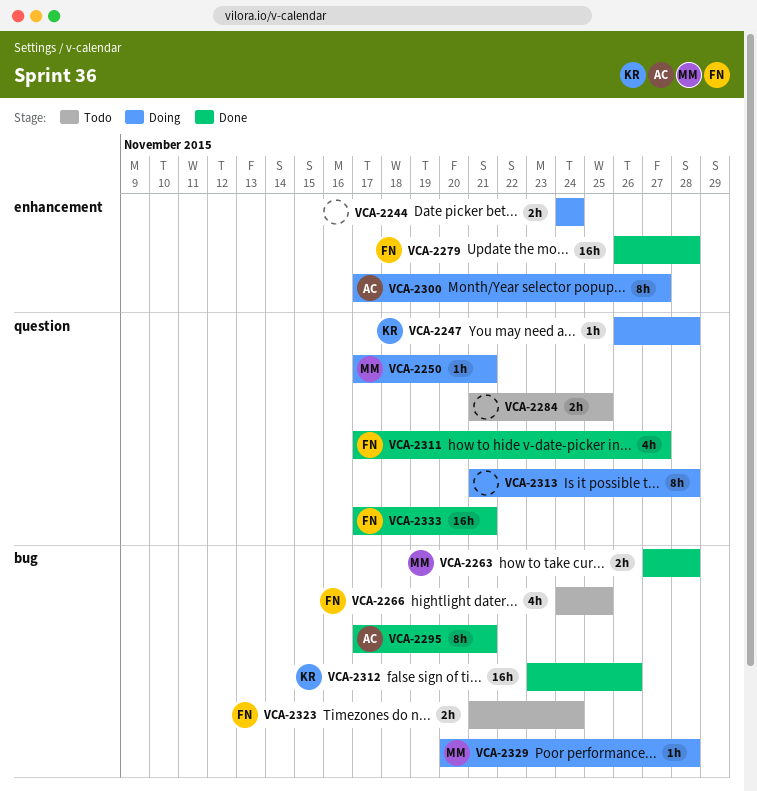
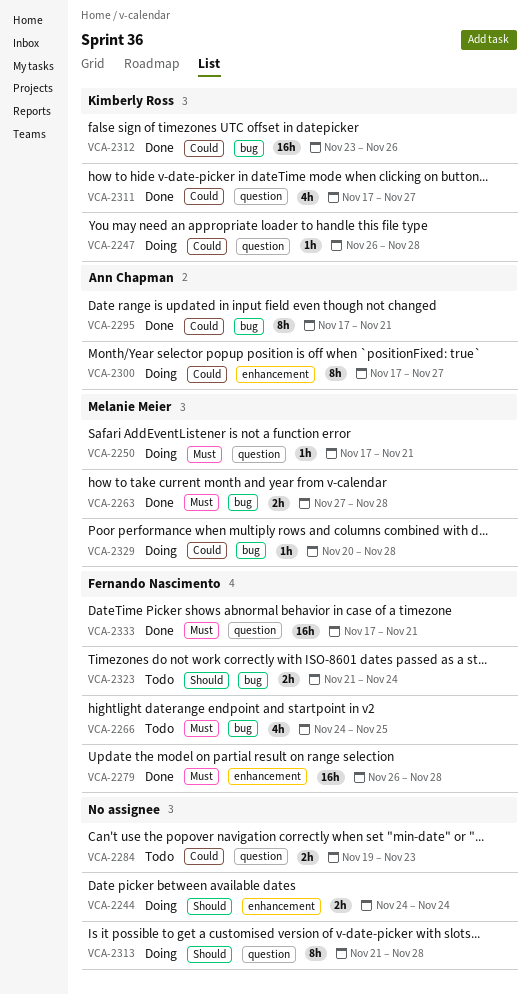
VCA-2284, start: Nov 21 -> Nov 19
VCA-2284, due: Nov 25 -> Nov 23
VCA-2311, owner: Fernando Nascimento -> Kimberly Ross

